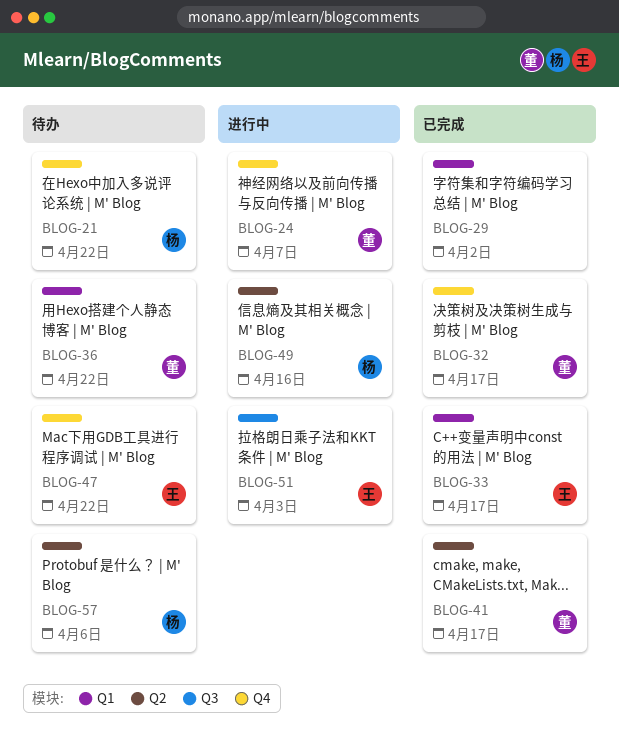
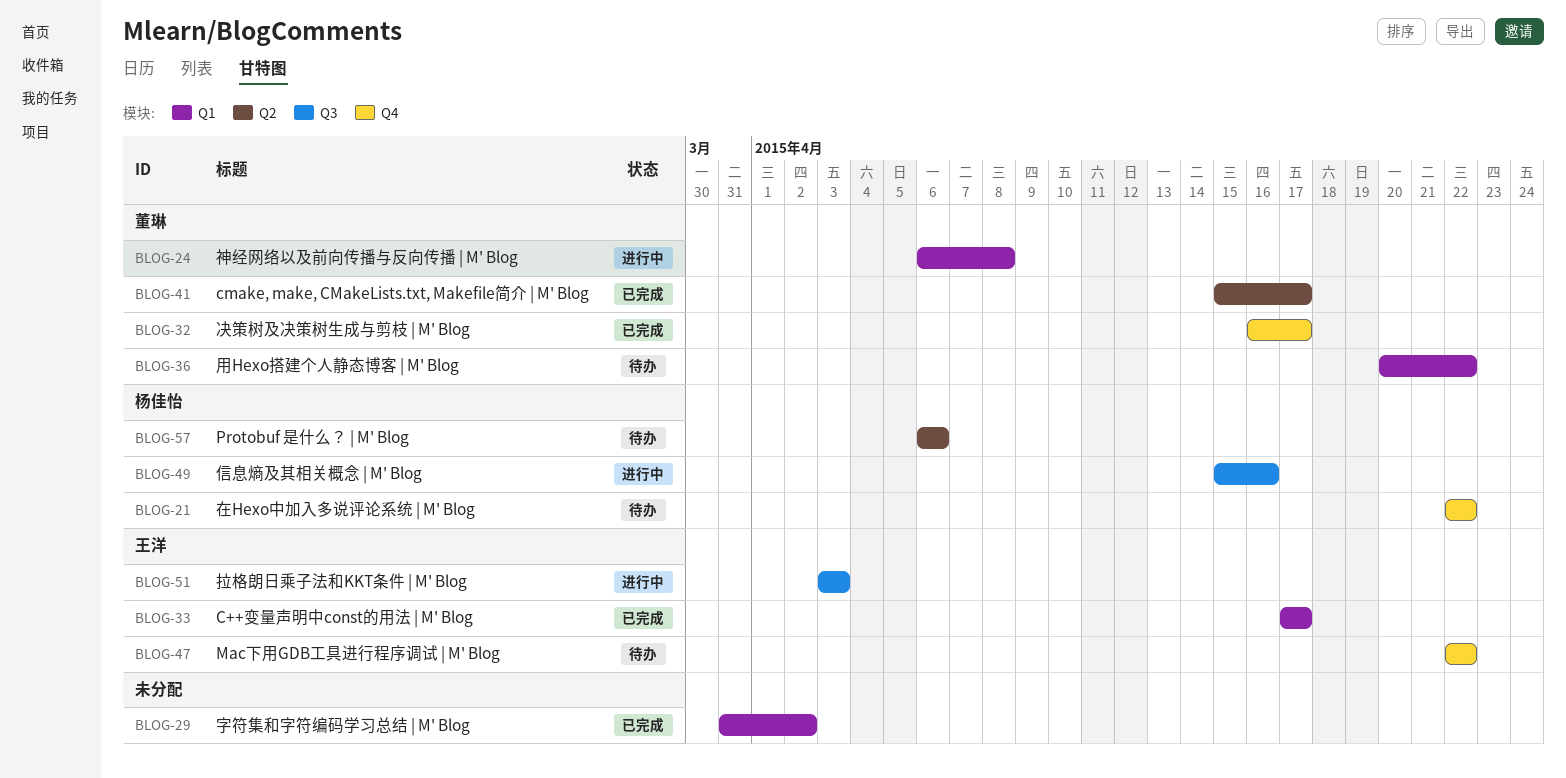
BLOG-24, label: Q4 -> Q1
BLOG-24, due: Apr 7 -> Apr 8
BLOG-49, label: Q2 -> Q3

